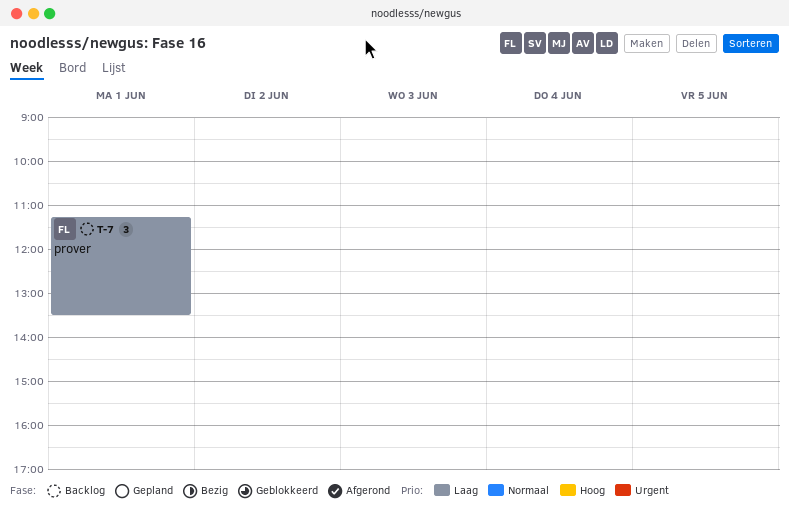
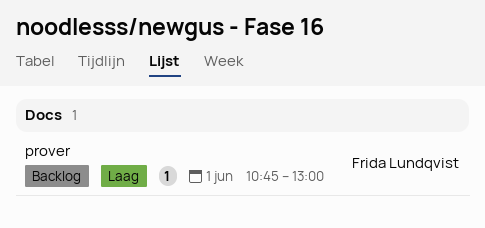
prover, estimate: 3 -> 1
prover, begins: 11:15 -> 10:45
prover, ends: 13:30 -> 13:00

